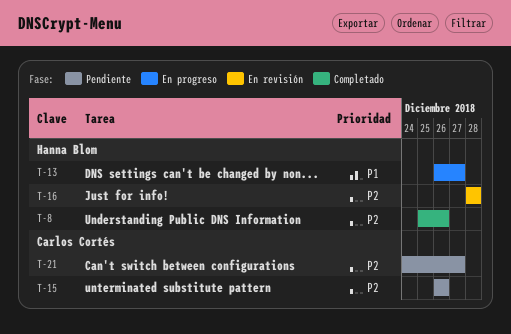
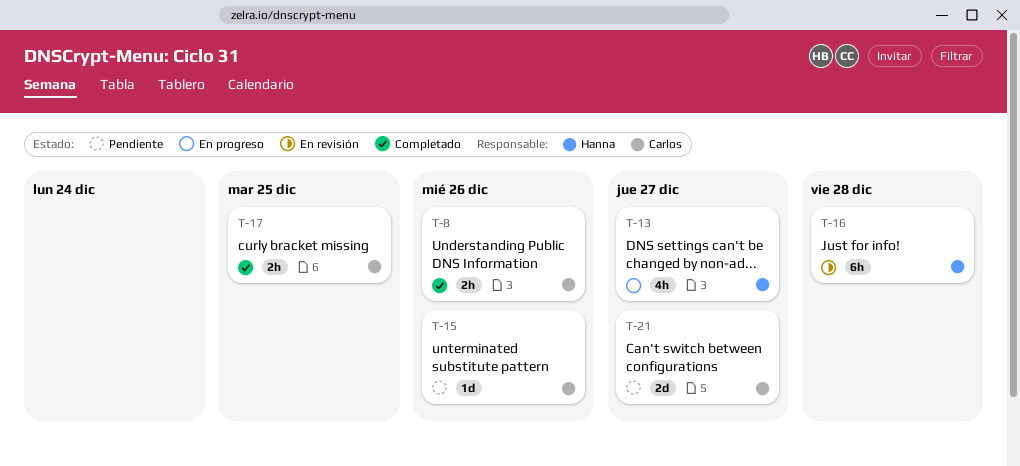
T-8, owner: Hanna Blom -> Carlos Cortés
T-17: none -> present

